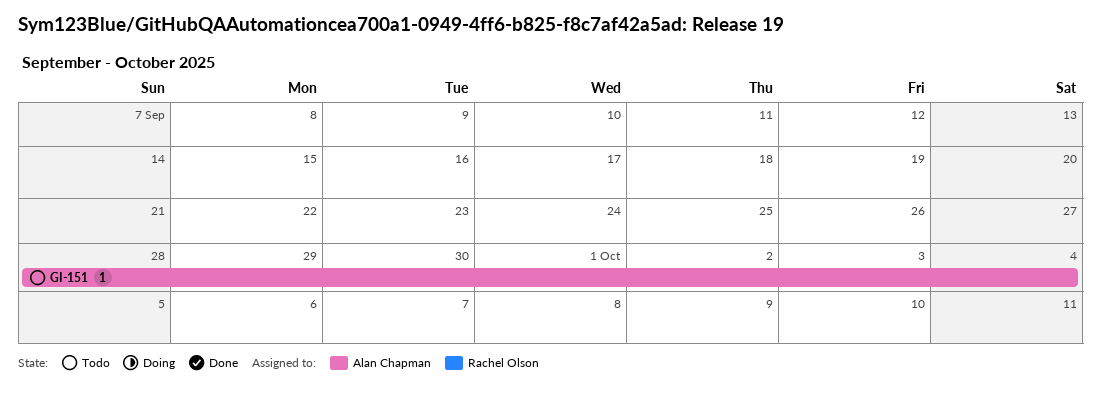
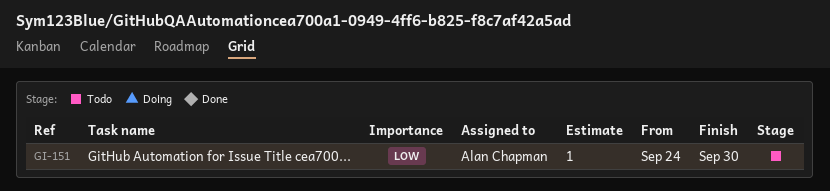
GI-151, start: Sep 28 -> Sep 24
GI-151, due: Oct 4 -> Sep 30

